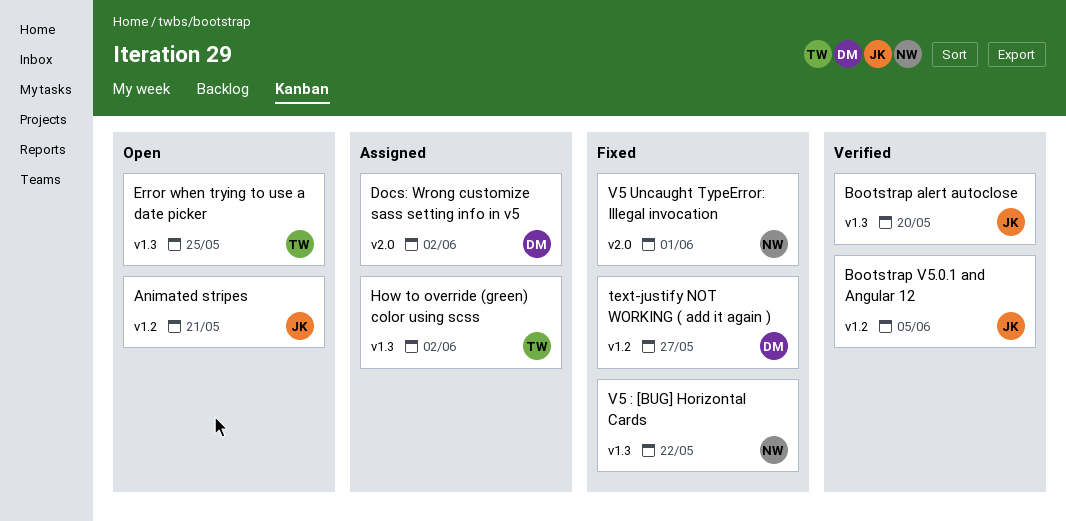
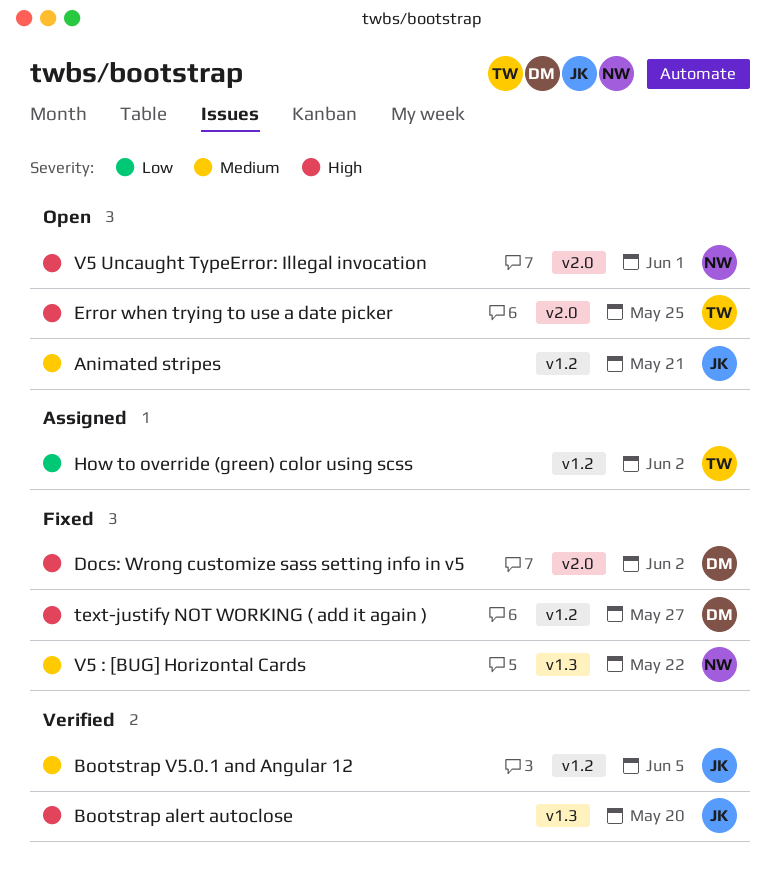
Docs: Wrong customize sass setting info in v5, status: Assigned -> Fixed
Error when trying to use a date picker, label: v1.3 -> v2.0
How to override (green) color using scss, label: v1.3 -> v1.2
V5 Uncaught TypeError: Illegal invocation, status: Fixed -> Open

